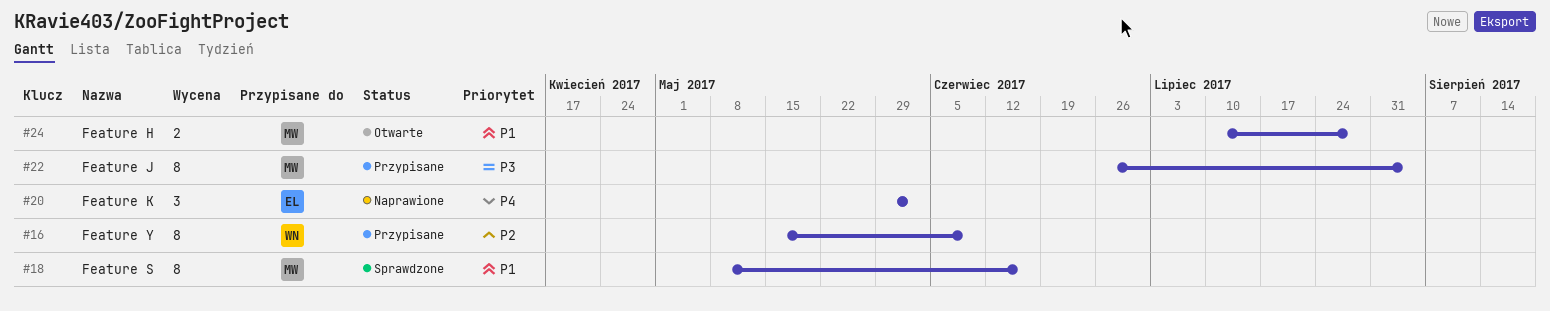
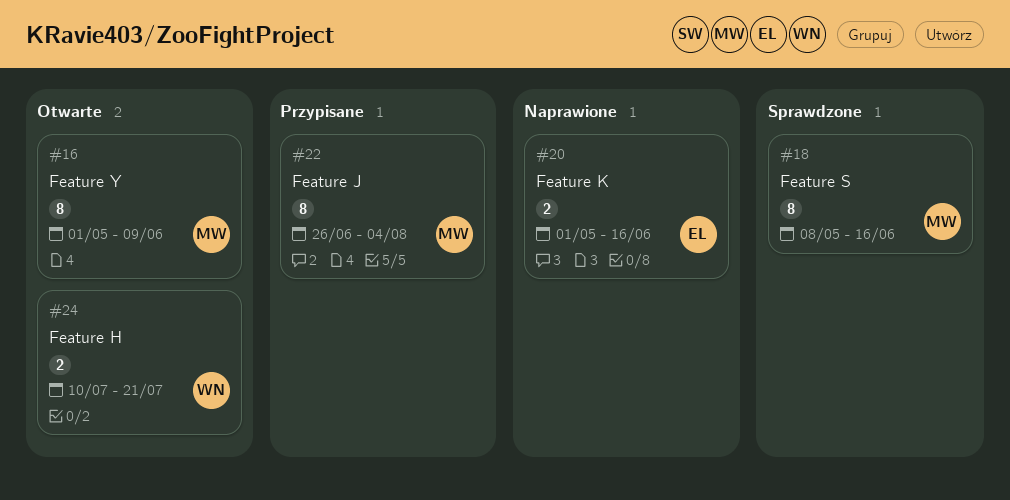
#16, status: Przypisane -> Otwarte
#16, owner: WN -> MW
#16, start: May 15 -> May 1
#20, estimate: 3 -> 2
#20, start: May 29 -> May 1
#20, due: Jun 2 -> Jun 16
#24, owner: MW -> WN
#24, due: Jul 28 -> Jul 21

